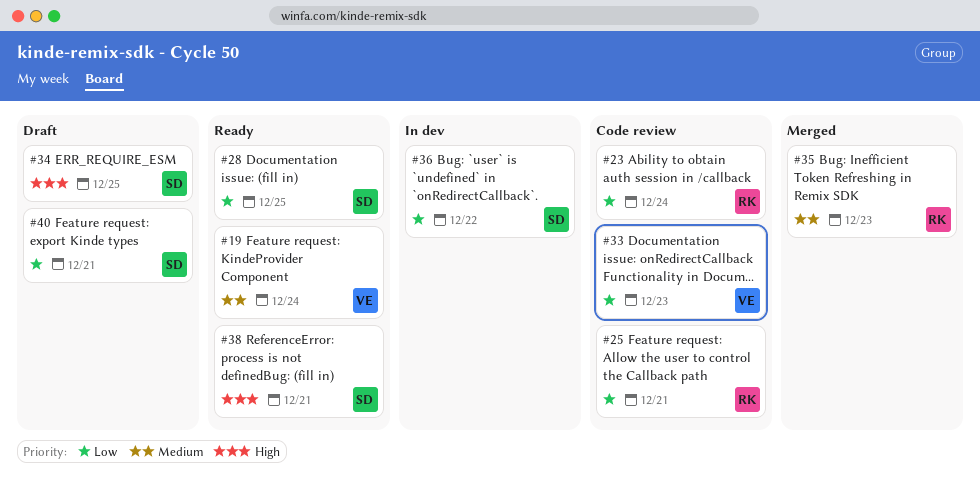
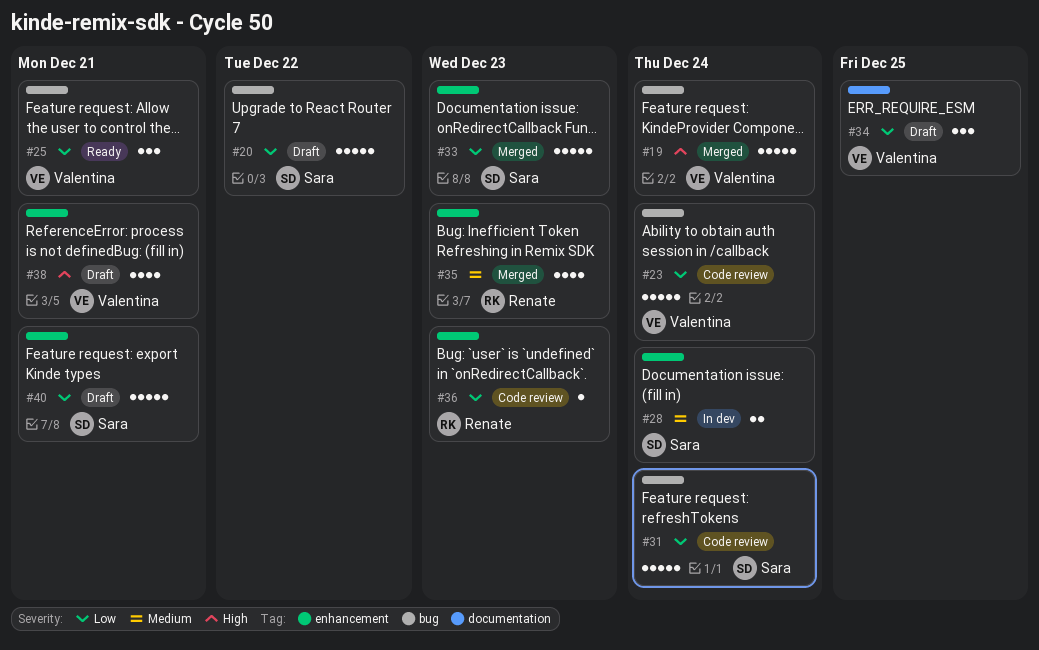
#19, status: Ready -> Merged
#19, priority: Medium -> High
#20: none -> present
#23, owner: Renate -> Valentina
#25, status: Code review -> Ready
#25, owner: Renate -> Valentina
#28, status: Ready -> In dev
#28, priority: Low -> Medium
#28, due: Dec 25 -> Dec 24
#31: none -> present
#33, status: Code review -> Merged
#33, owner: Valentina -> Sara
#34, owner: Sara -> Valentina
#34, priority: High -> Low
#36, status: In dev -> Code review
#36, owner: Sara -> Renate
#36, due: Dec 22 -> Dec 23
#38, status: Ready -> Draft
#38, owner: Sara -> Valentina

